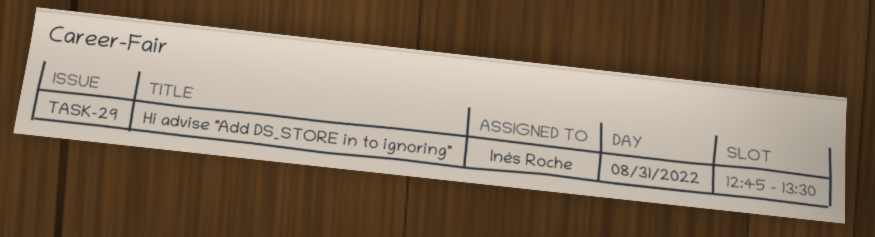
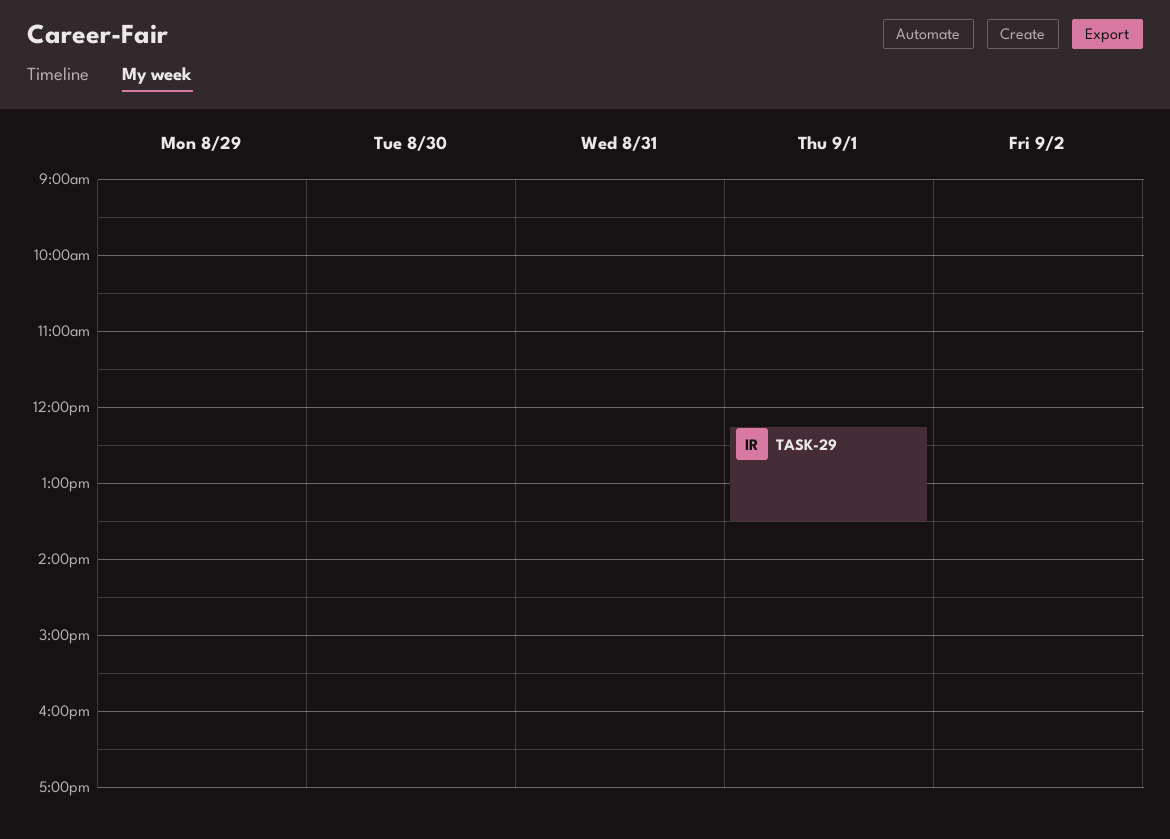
TASK-29, day: Aug 31 -> Sep 1
TASK-29, begins: 12:45 -> 12:15

